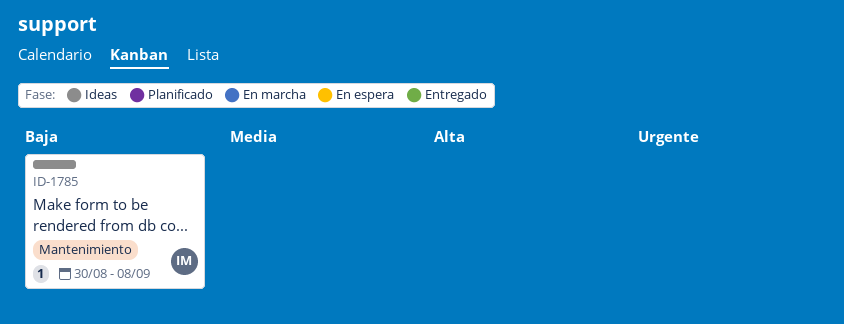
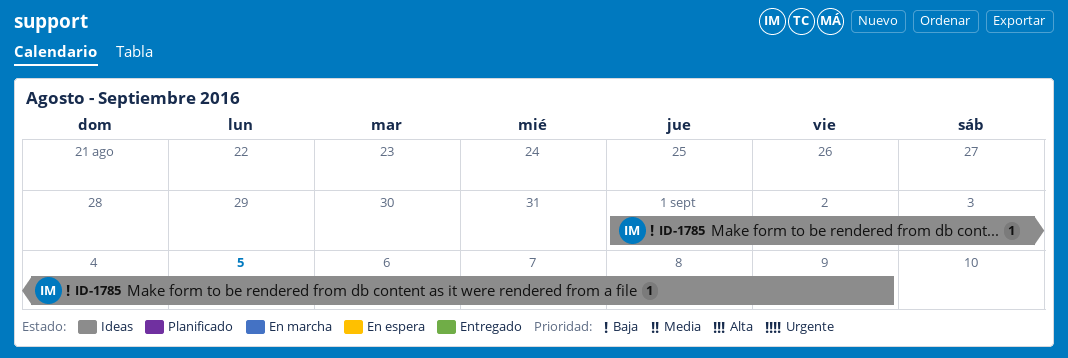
ID-1785, start: Aug 30 -> Sep 1
ID-1785, due: Sep 8 -> Sep 9

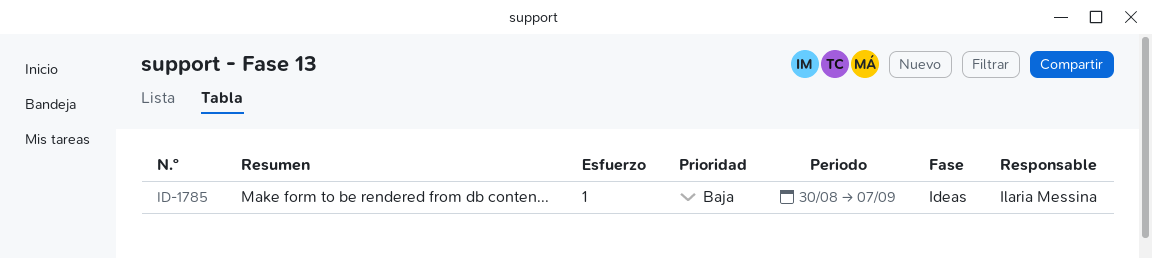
ID-1785, start: Sep 1 -> Aug 30
ID-1785, due: Sep 9 -> Sep 7

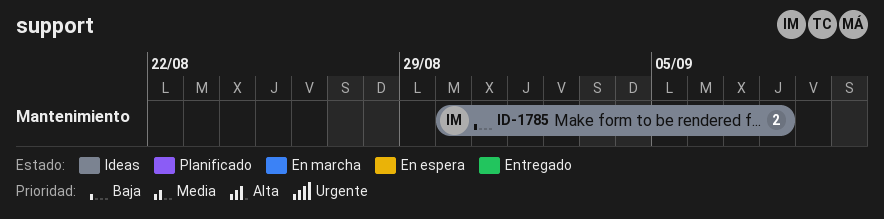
ID-1785, estimate: 1 -> 2
ID-1785, due: Sep 7 -> Sep 8

